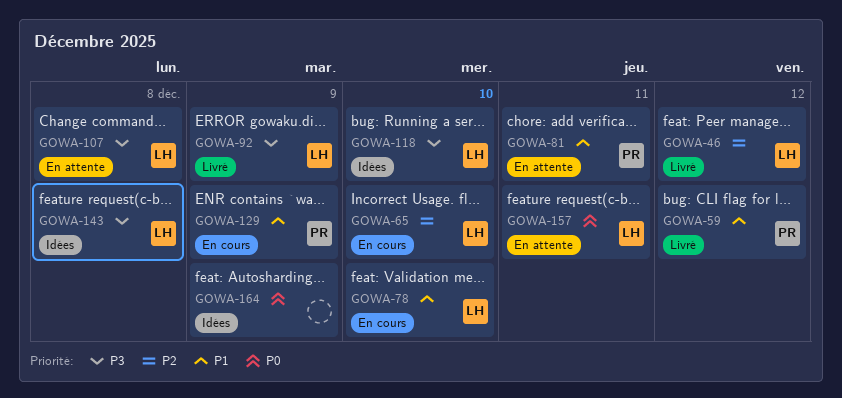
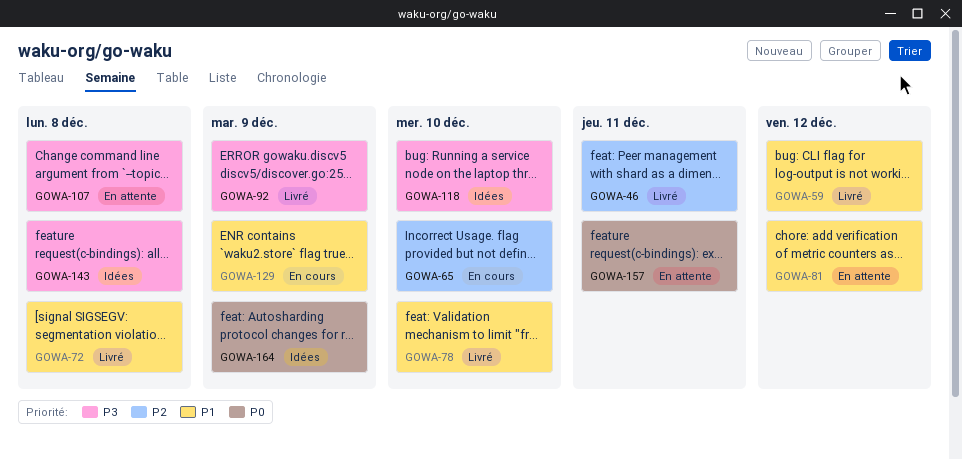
GOWA-46, due: Dec 12 -> Dec 11
GOWA-72: none -> present
GOWA-78, status: En cours -> Livré
GOWA-81, due: Dec 11 -> Dec 12

